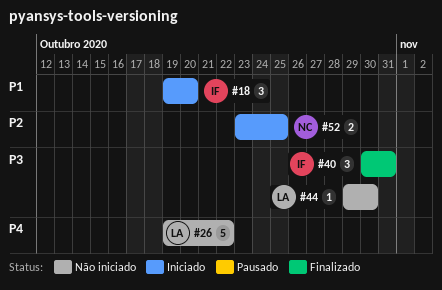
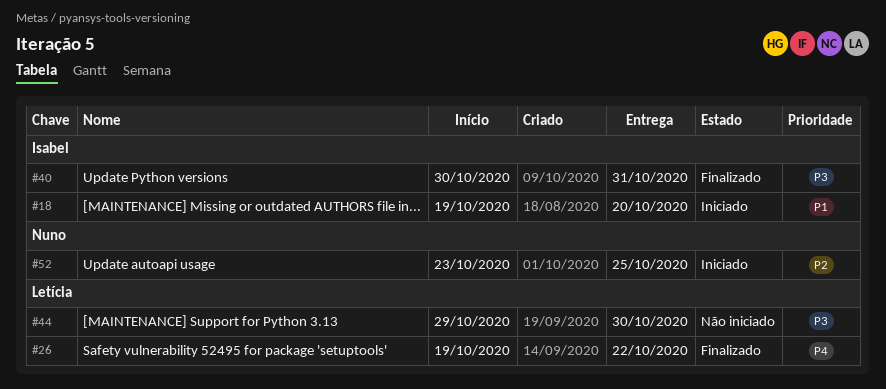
#26, status: Não iniciado -> Finalizado

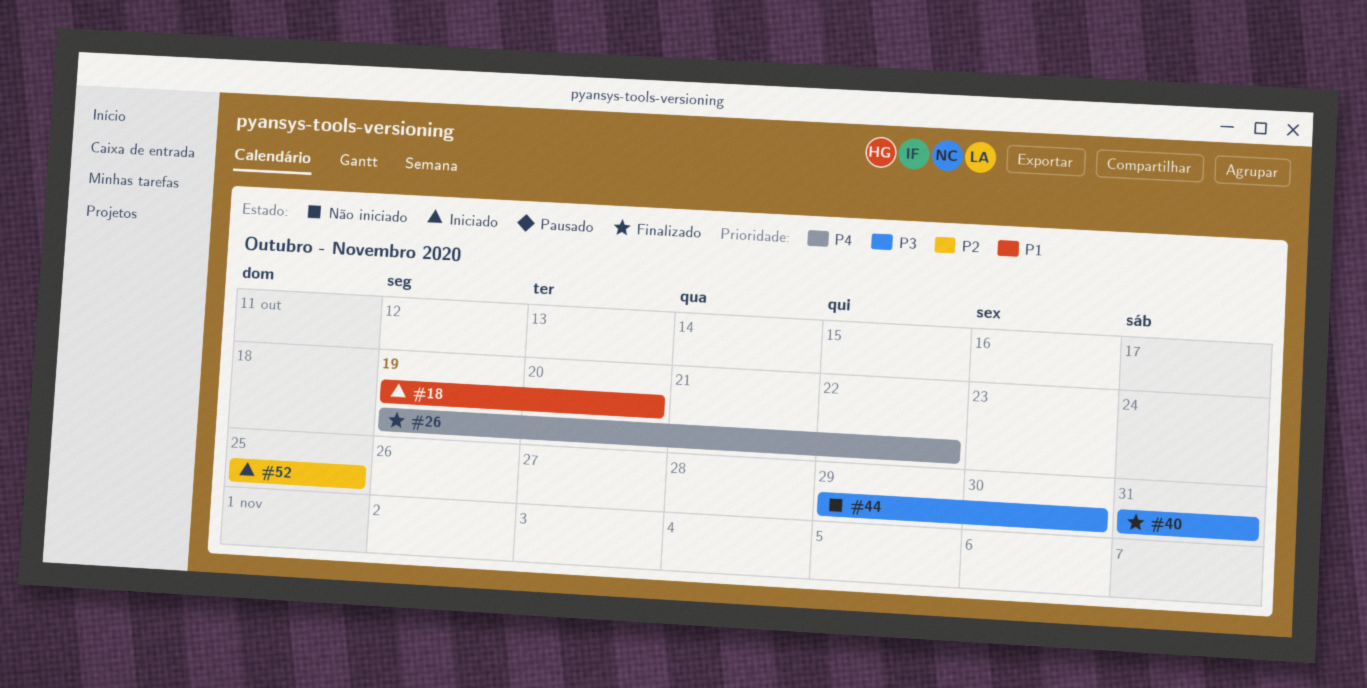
#40, start: Oct 30 -> Oct 31
#52, start: Oct 23 -> Oct 25

